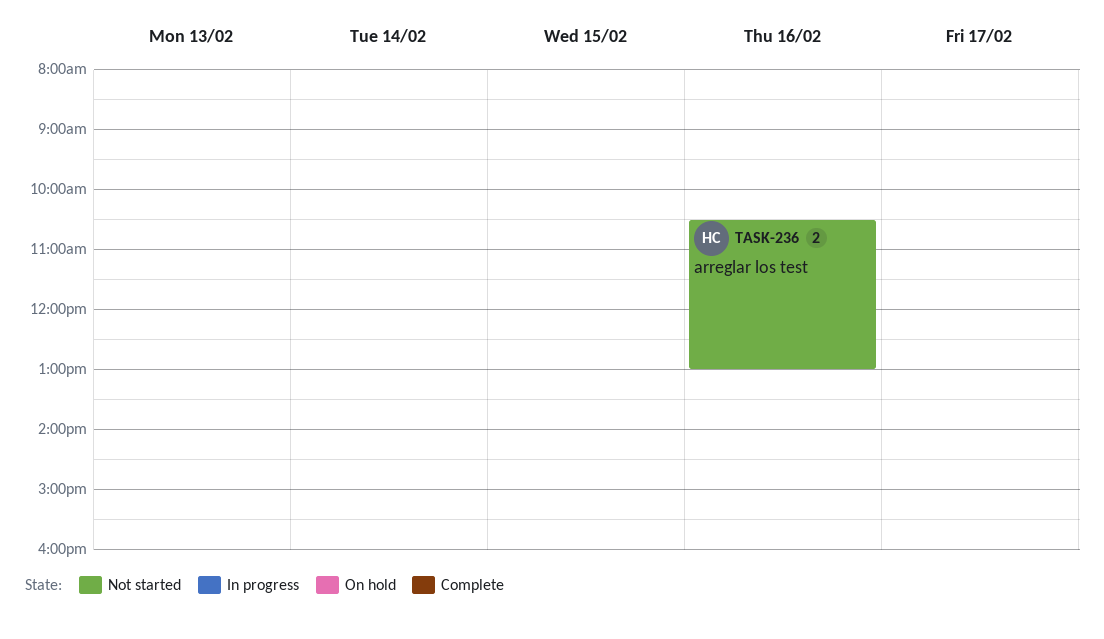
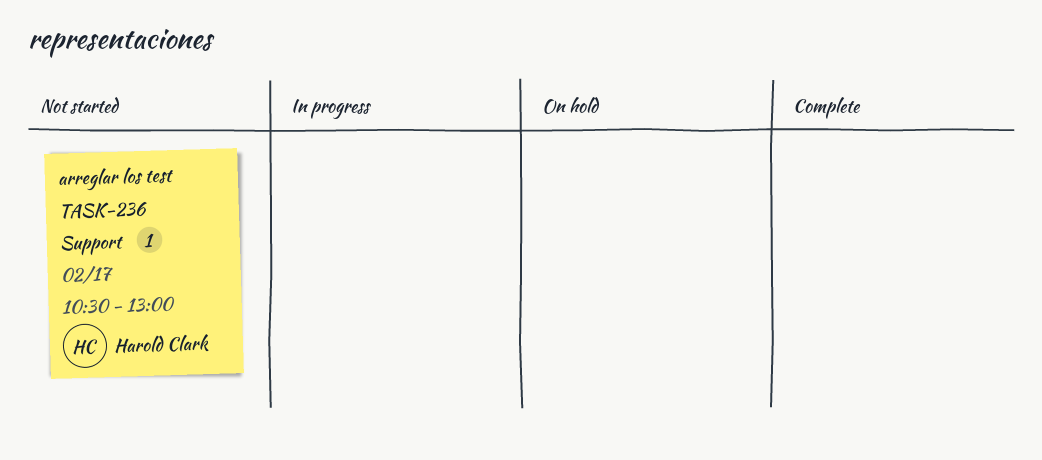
TASK-236, estimate: 2 -> 1
TASK-236, day: Feb 16 -> Feb 17

